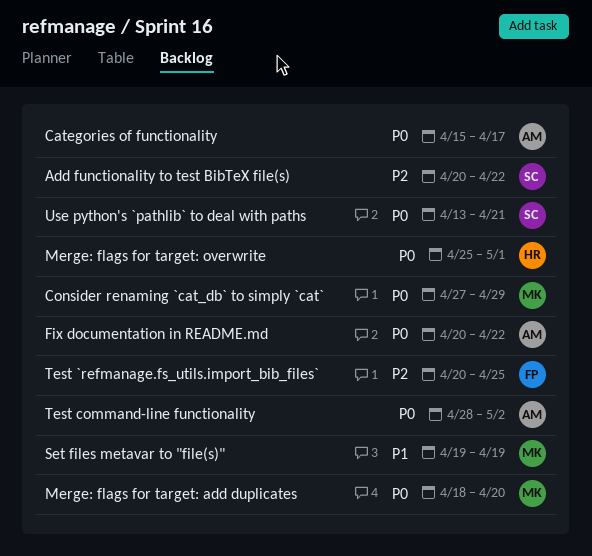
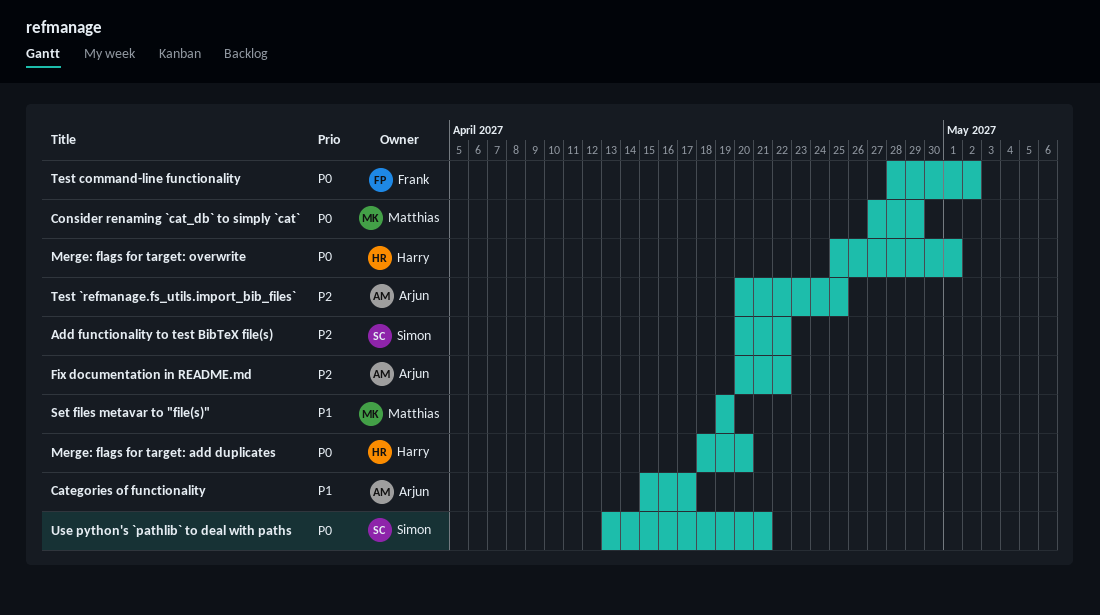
Categories of functionality, priority: P0 -> P1
Fix documentation in README.md, priority: P0 -> P2
Merge: flags for target: add duplicates, owner: Matthias -> Harry
Test `refmanage.fs_utils.import_bib_files`, owner: Frank -> Arjun
Test command-line functionality, owner: Arjun -> Frank

